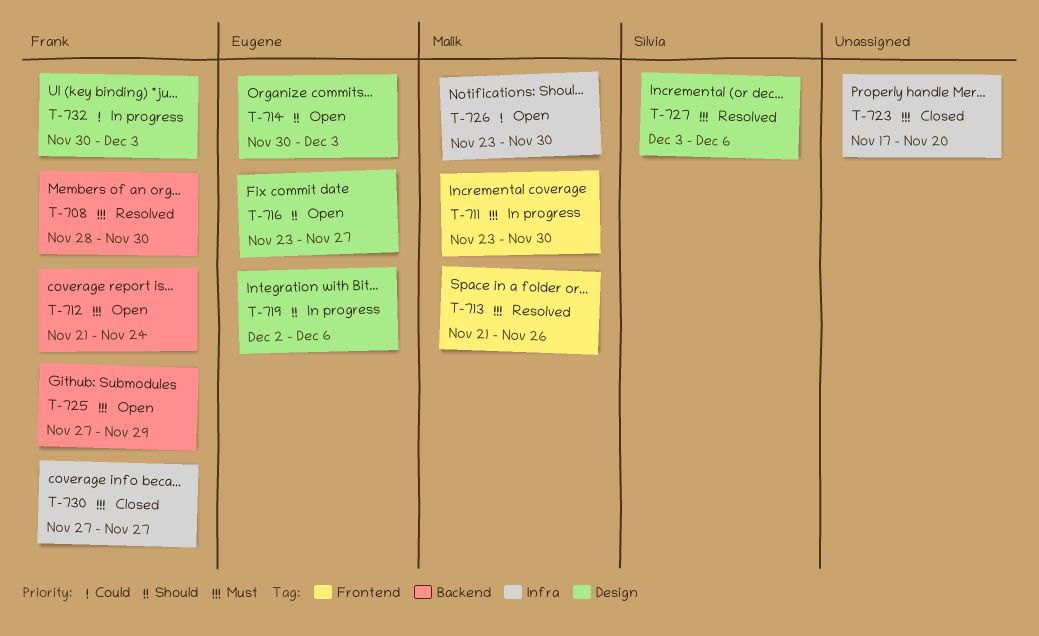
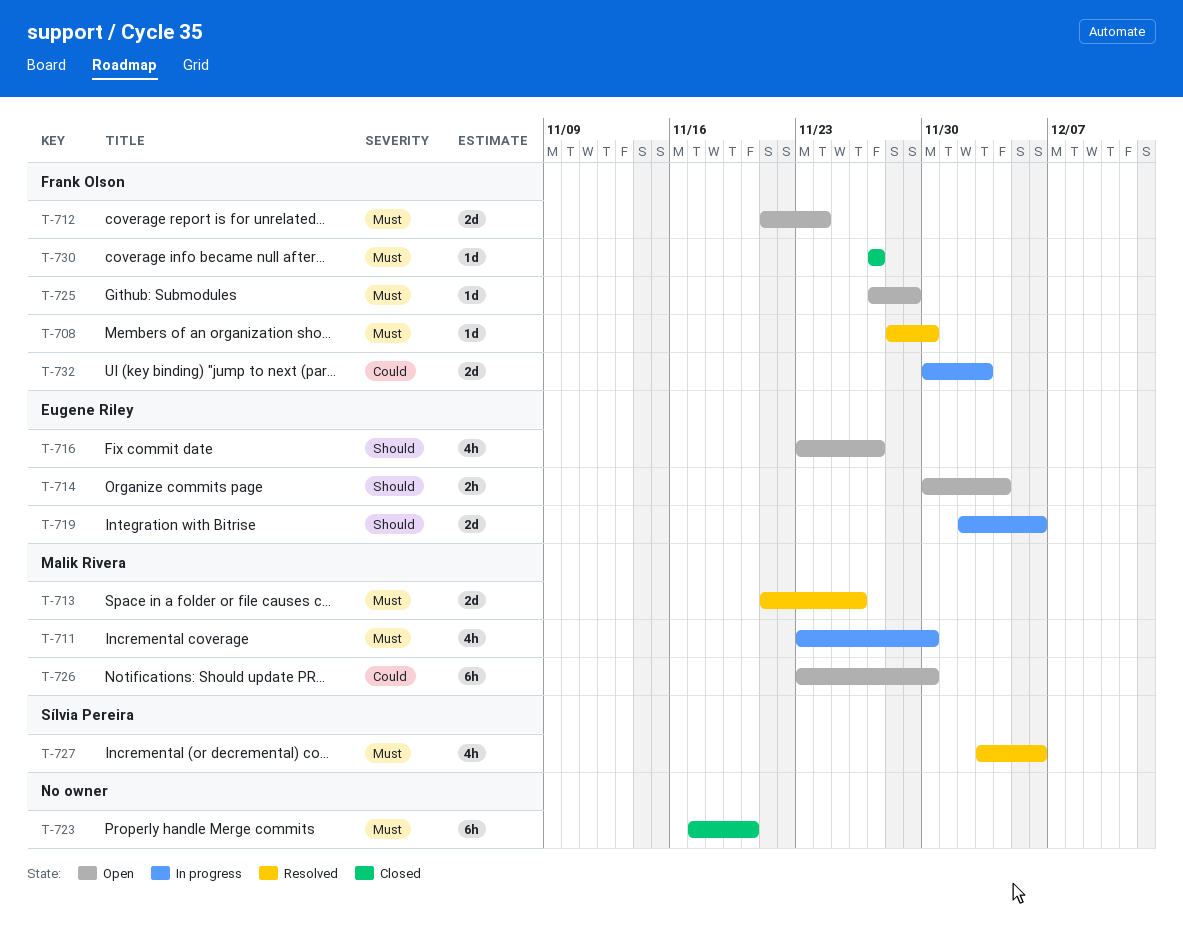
T-714, due: Dec 3 -> Dec 4

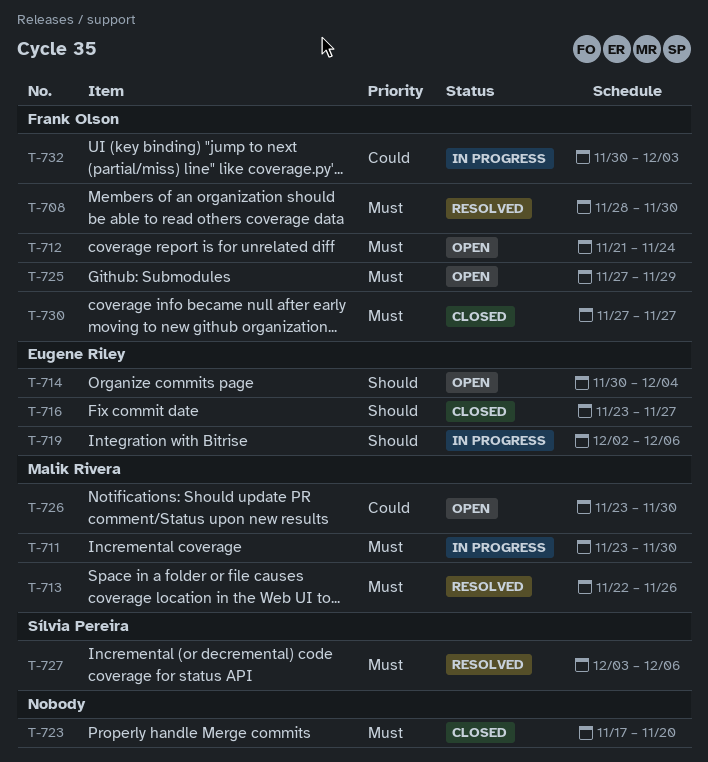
T-713, start: Nov 21 -> Nov 22
T-716, status: Open -> Closed

